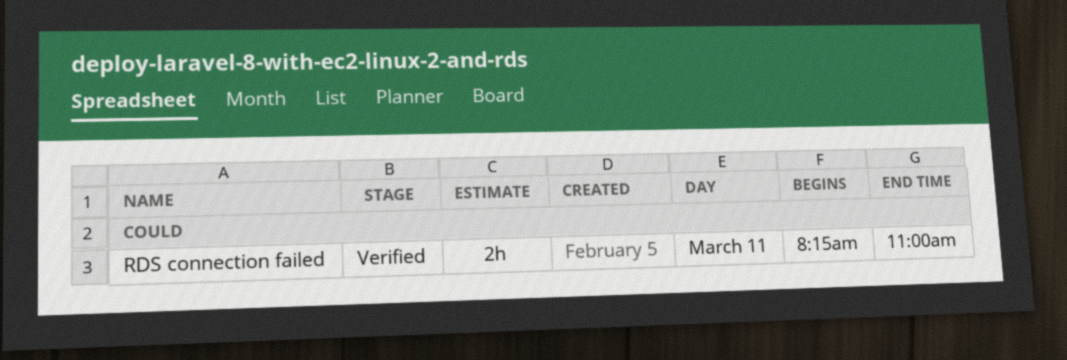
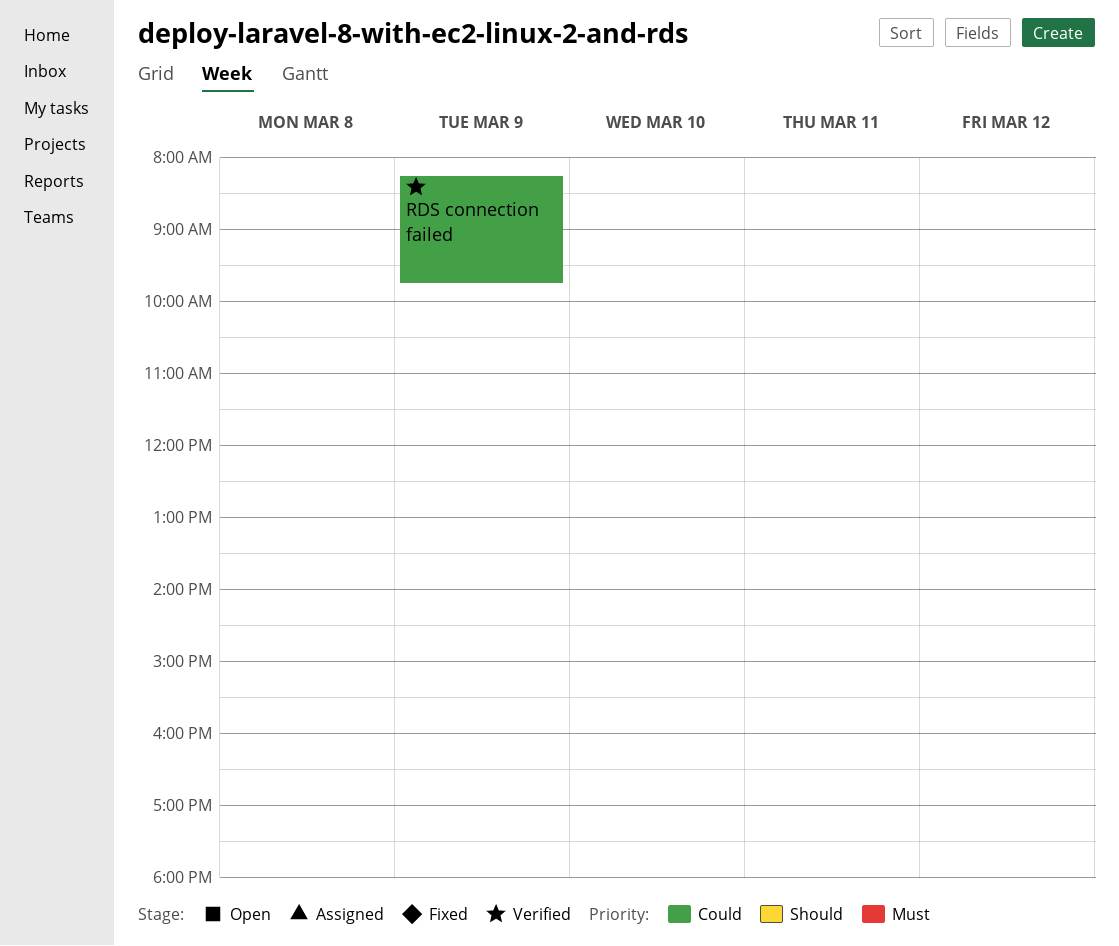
RDS connection failed, day: Mar 11 -> Mar 9
RDS connection failed, ends: 11:00 -> 09:45

